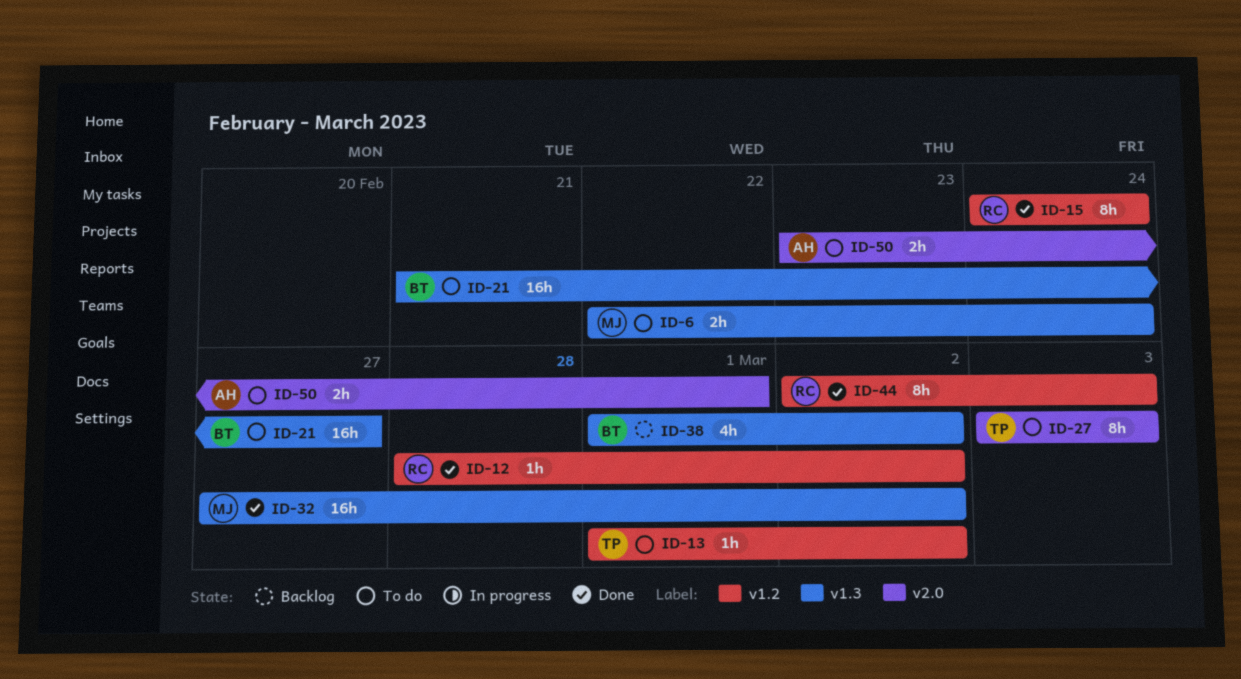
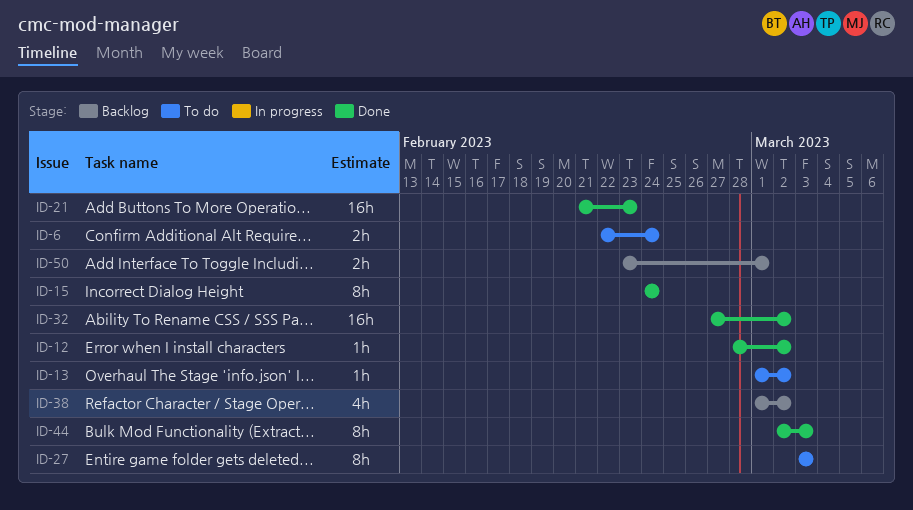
ID-21, status: To do -> Done
ID-21, due: Feb 27 -> Feb 23
ID-50, status: To do -> Backlog

